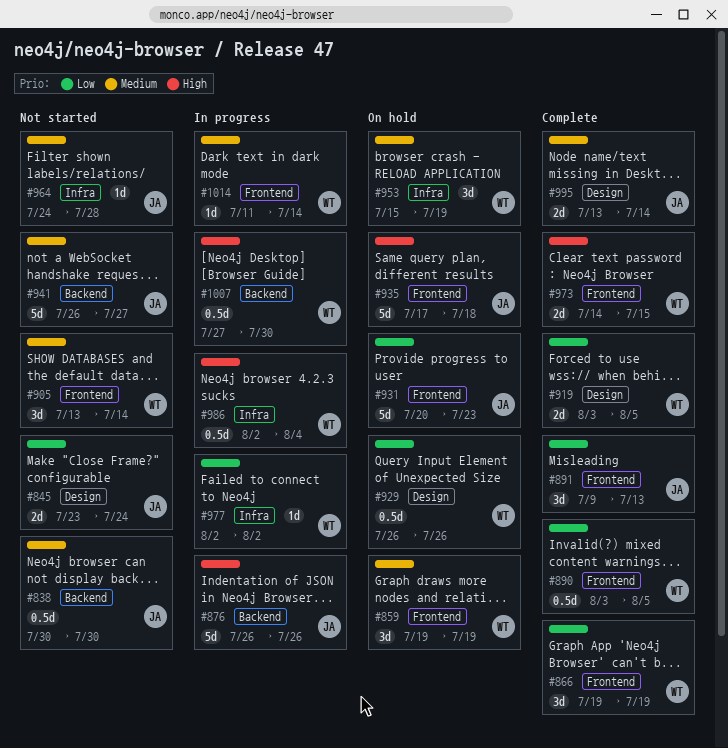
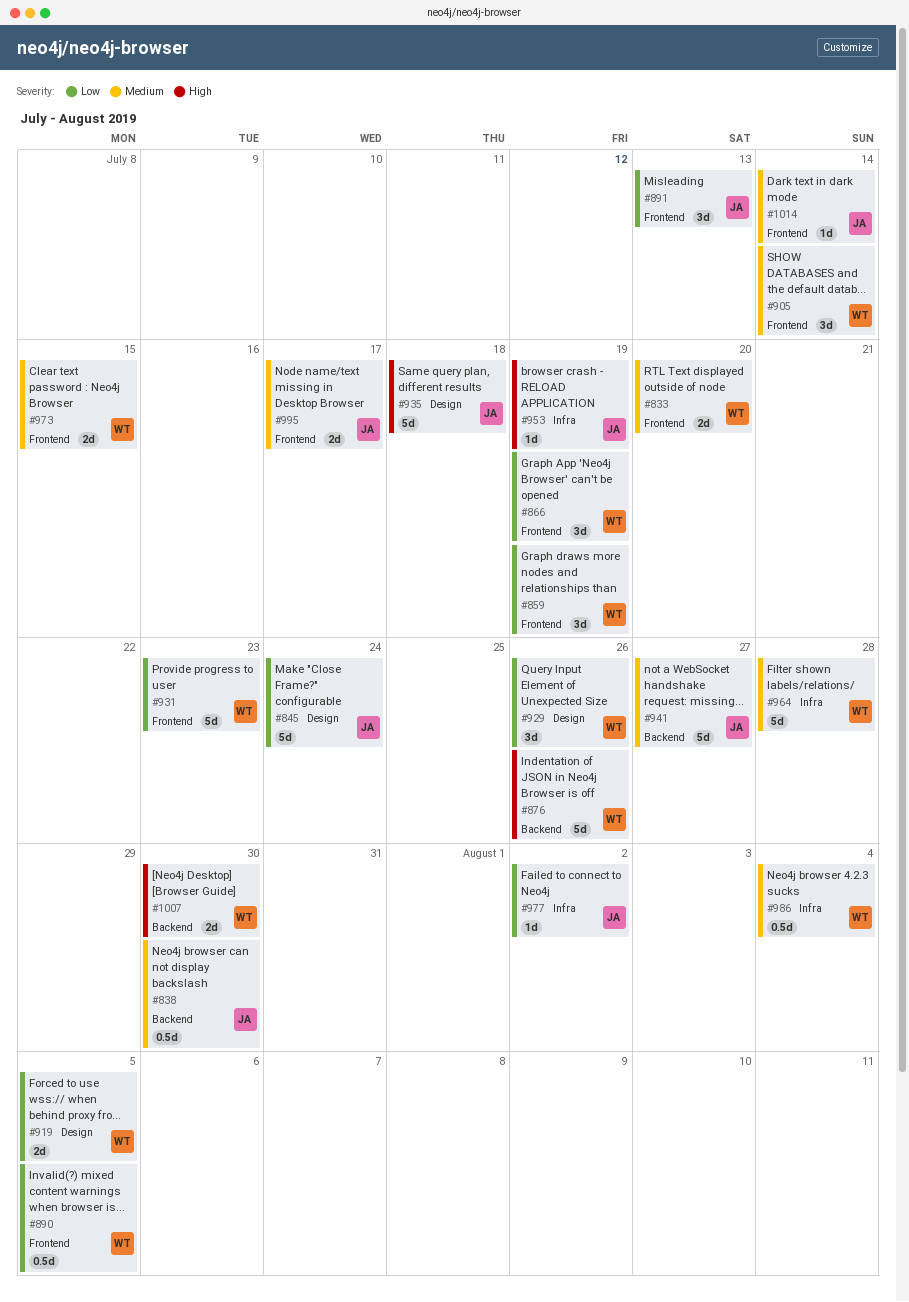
#833: none -> present
#845, estimate: 2d -> 5d
#859, priority: Medium -> Low
#876, owner: JA -> WT
#929, estimate: 0.5d -> 3d
#931, owner: JA -> WT
#935, label: Frontend -> Design
#953, owner: WT -> JA
#953, priority: Medium -> High
#953, estimate: 3d -> 1d
#964, owner: JA -> WT
#964, estimate: 1d -> 5d
#973, priority: High -> Medium
#977, owner: WT -> JA
#986, priority: High -> Medium
#995, label: Design -> Frontend
#995, due: Jul 14 -> Jul 17
#1007, estimate: 0.5d -> 2d
#1014, owner: WT -> JA

